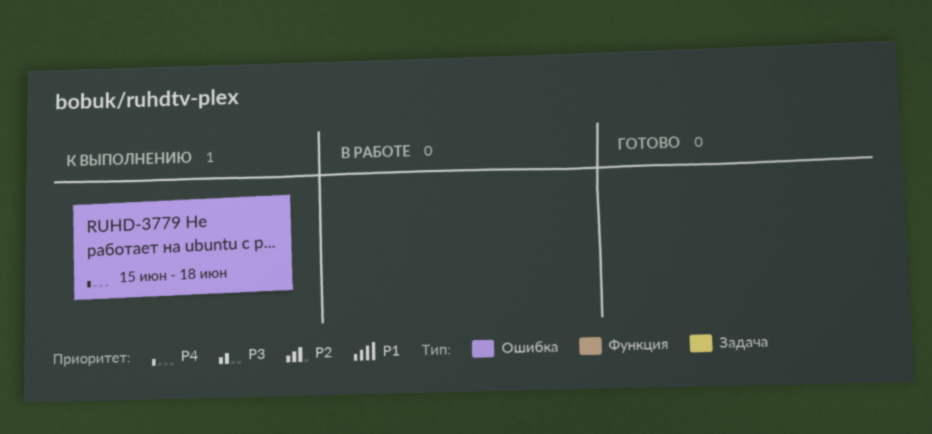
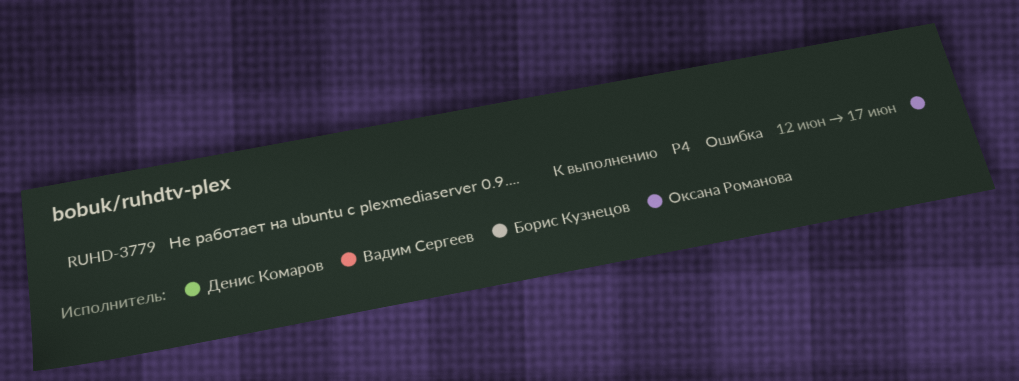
RUHD-3779, start: Jun 15 -> Jun 12
RUHD-3779, due: Jun 18 -> Jun 17

